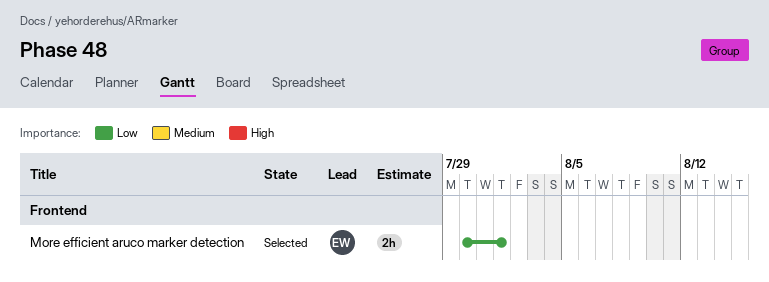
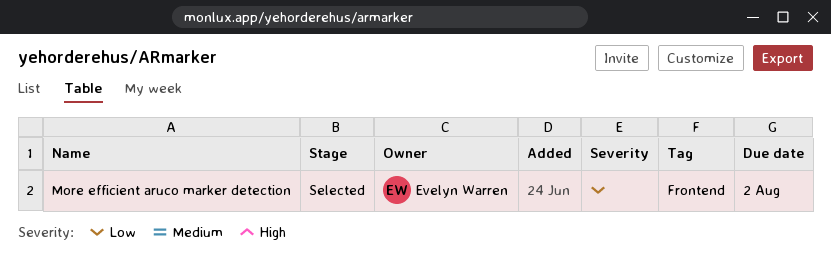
More efficient aruco marker detection, due: Aug 1 -> Aug 2

